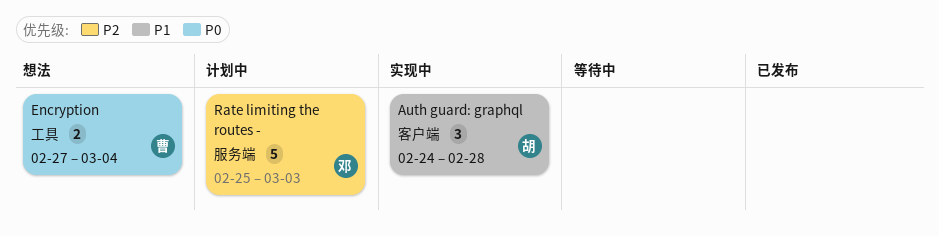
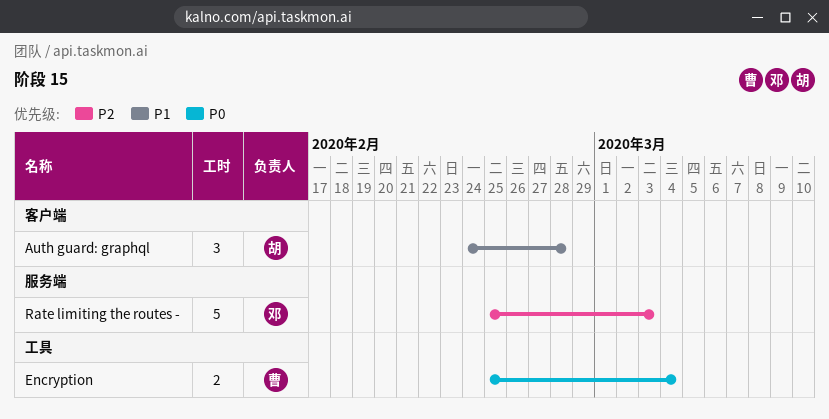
Encryption, start: Feb 27 -> Feb 25

